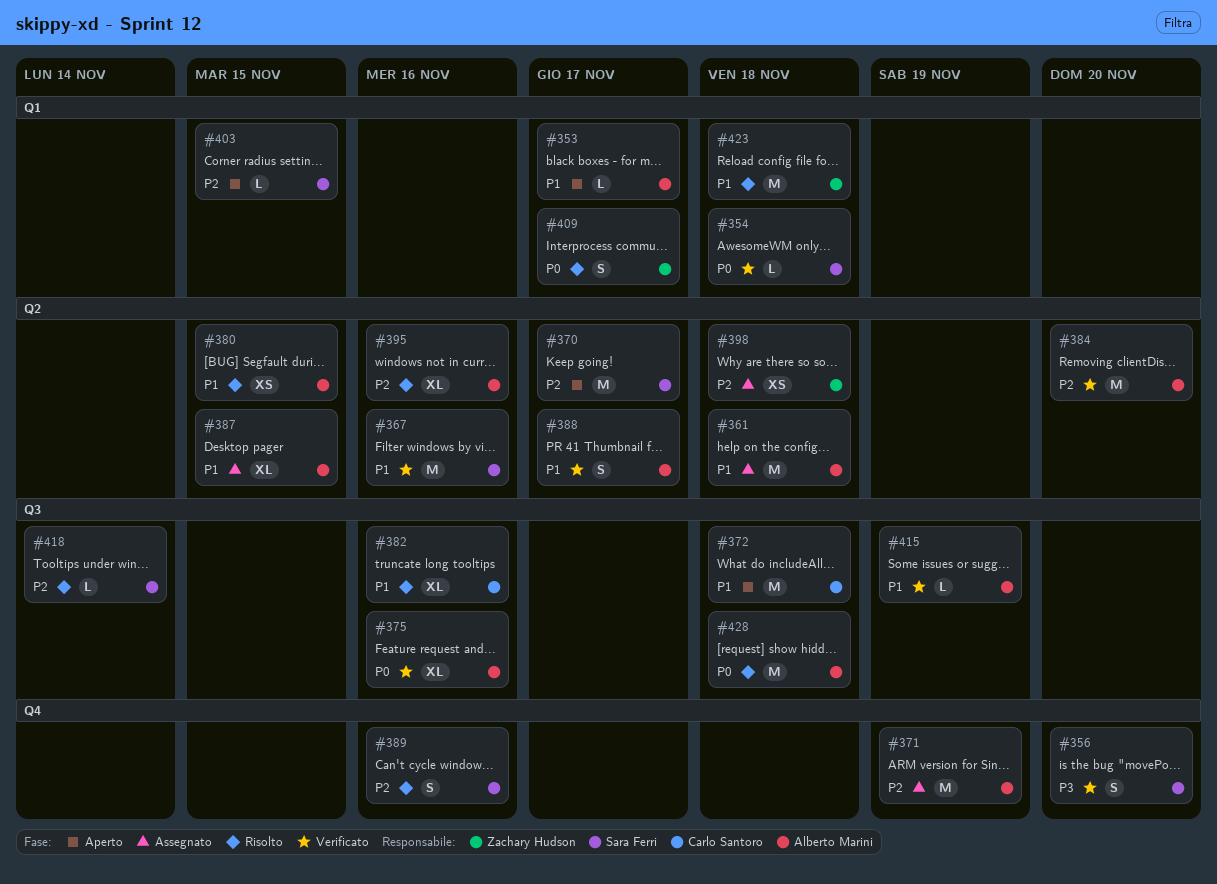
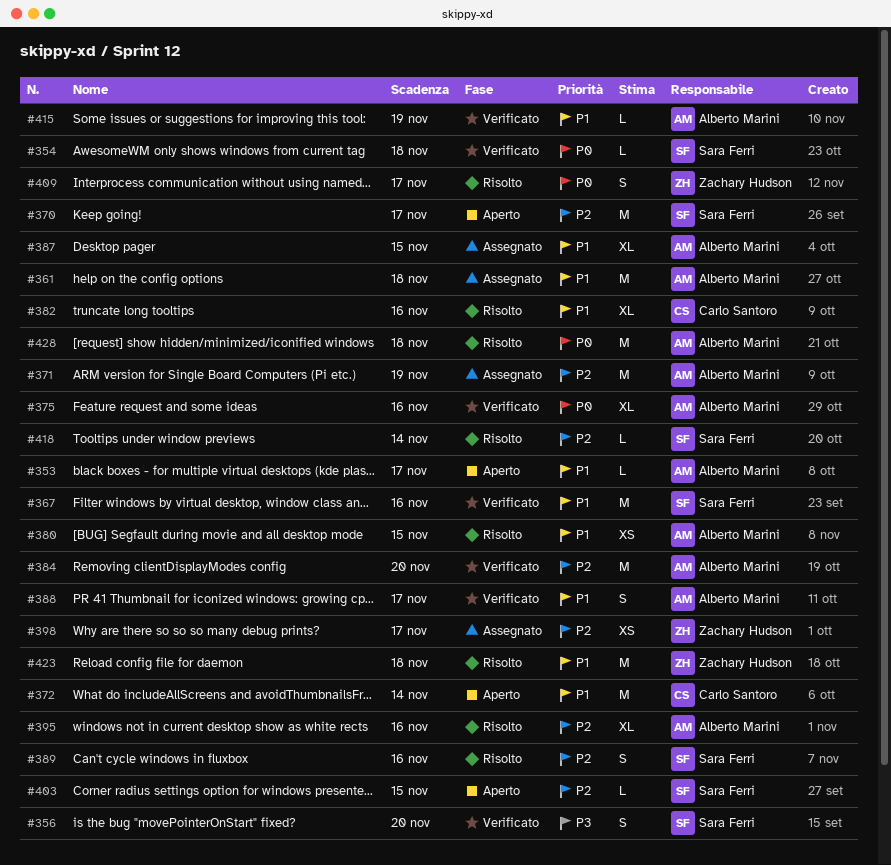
#372, due: Nov 18 -> Nov 14
#398, due: Nov 18 -> Nov 17

